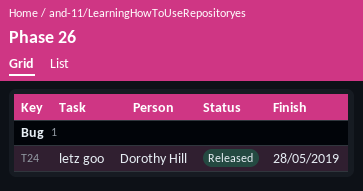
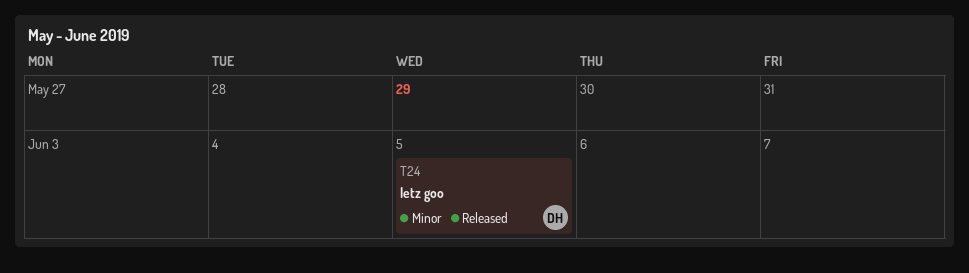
T24, due: May 28 -> Jun 5

